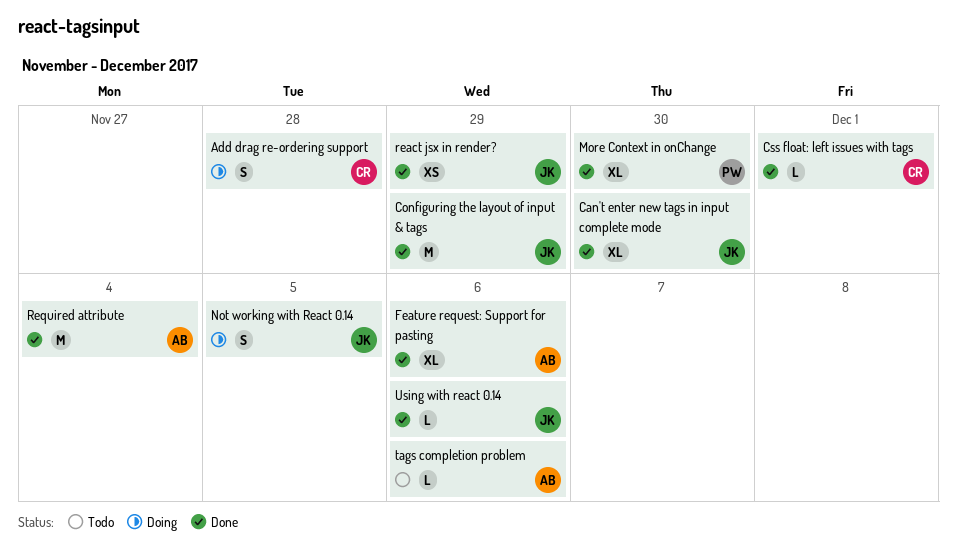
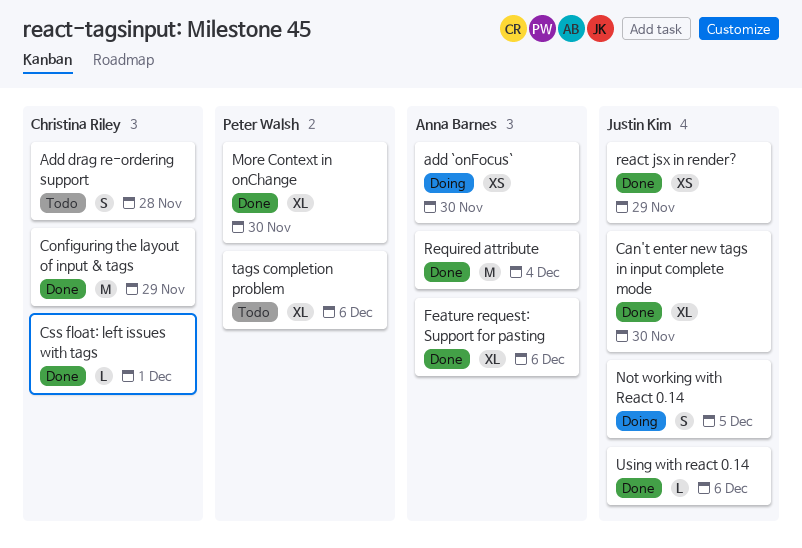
add `onFocus`: none -> present
Add drag re-ordering support, status: Doing -> Todo
Configuring the layout of input & tags, owner: Justin Kim -> Christina Riley
tags completion problem, owner: Anna Barnes -> Peter Walsh
tags completion problem, estimate: L -> XL

